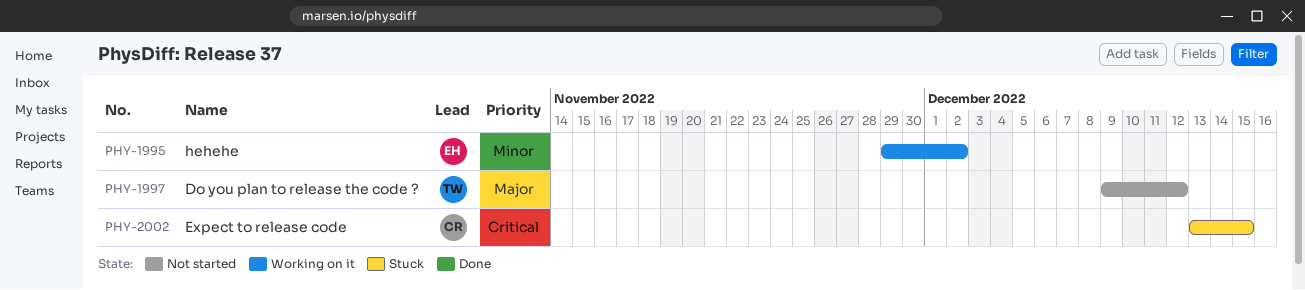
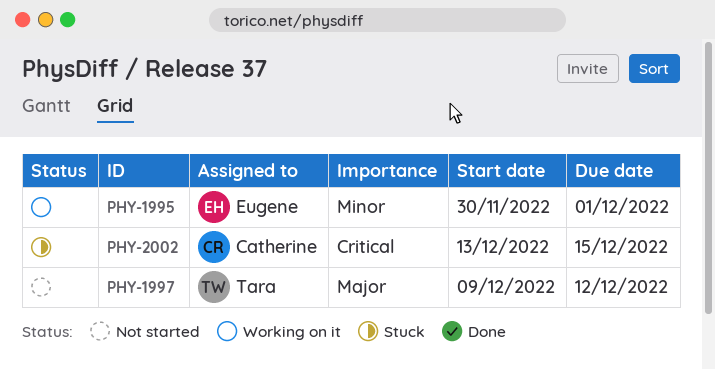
PHY-1995, start: Nov 29 -> Nov 30
PHY-1995, due: Dec 2 -> Dec 1

